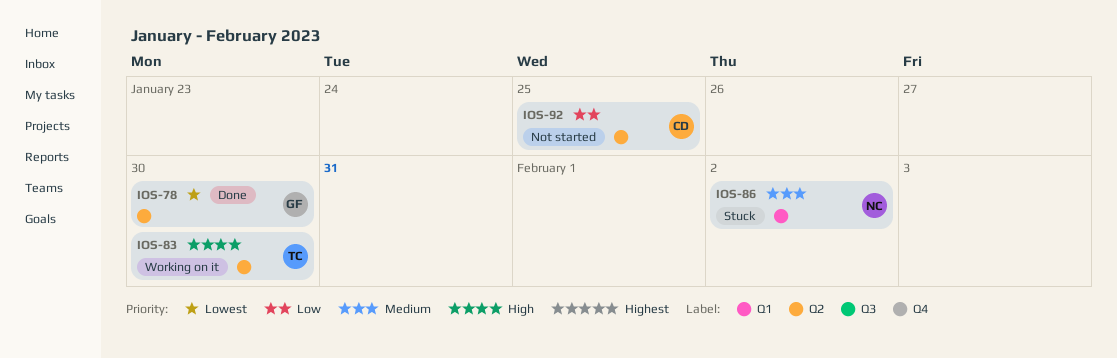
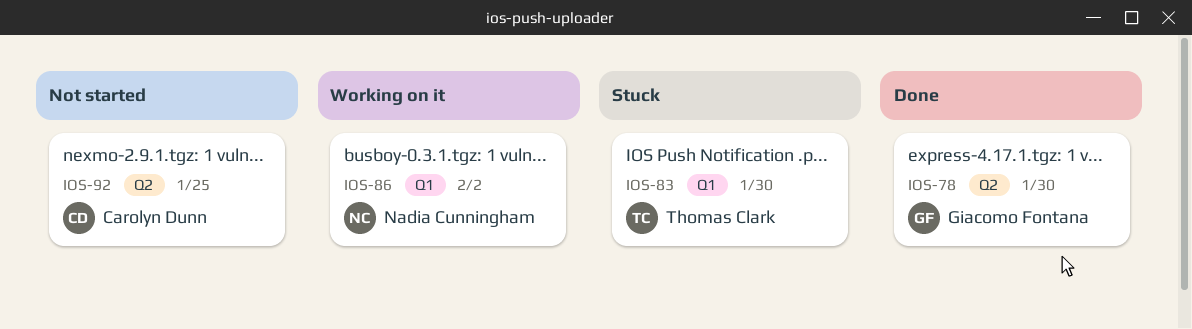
IOS-83, status: Working on it -> Stuck
IOS-83, label: Q2 -> Q1
IOS-86, status: Stuck -> Working on it

